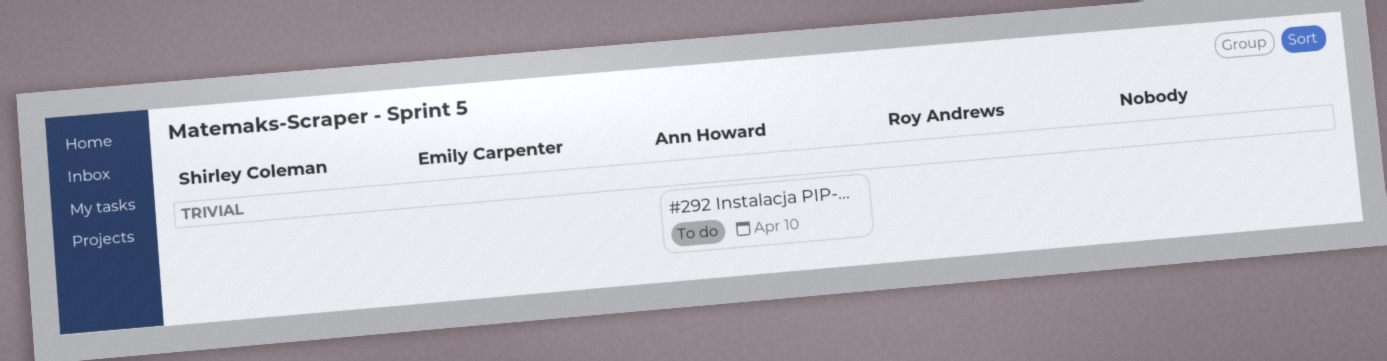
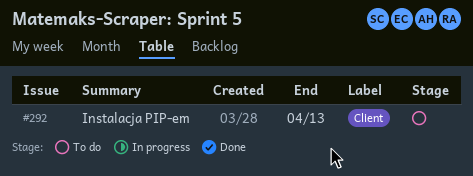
#292, due: Apr 10 -> Apr 13

